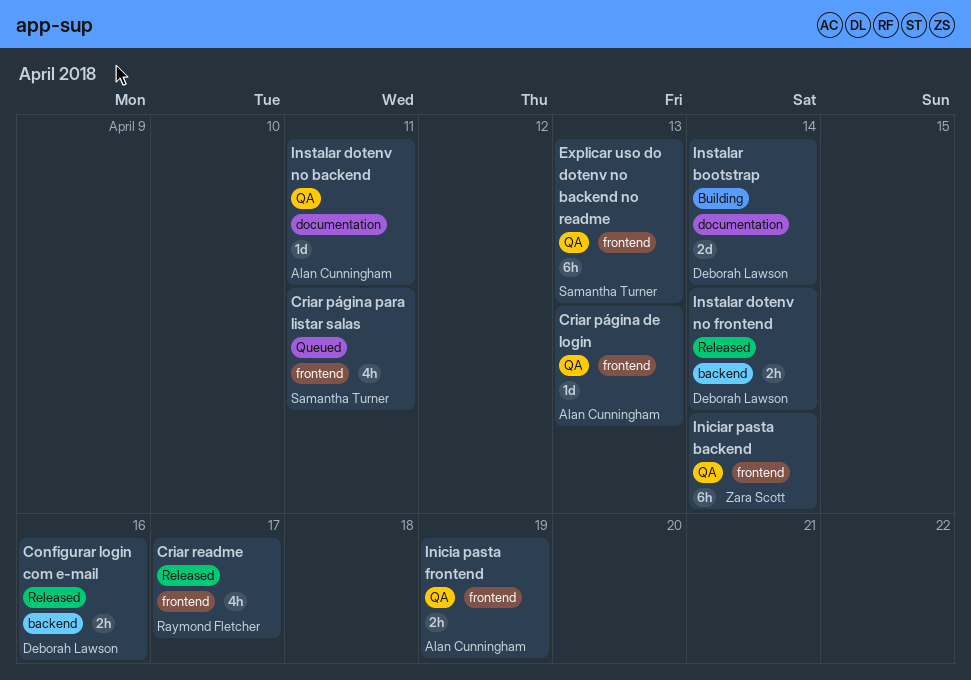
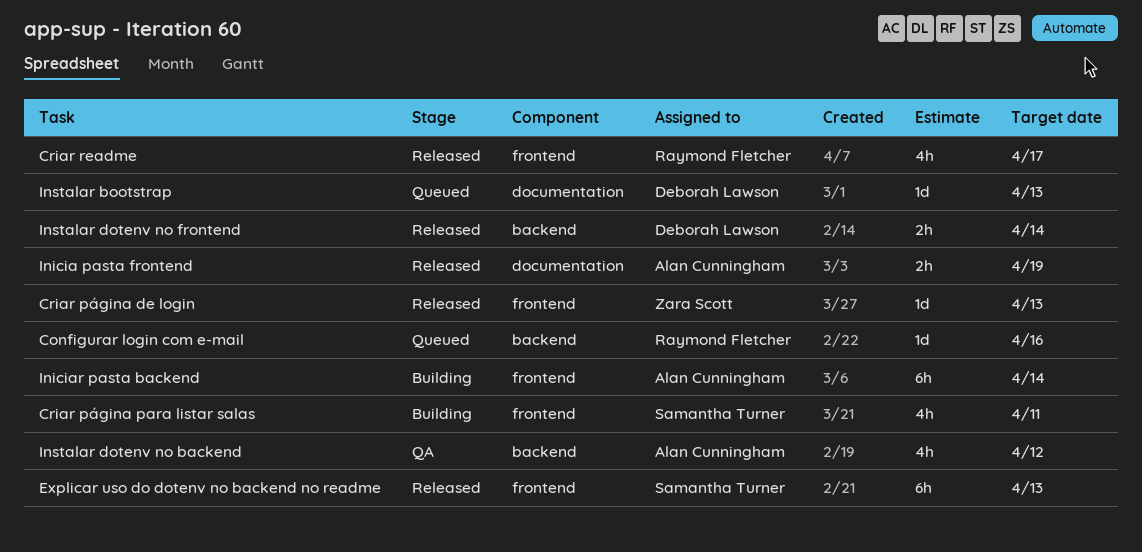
Configurar login com e-mail, status: Released -> Queued
Configurar login com e-mail, owner: Deborah Lawson -> Raymond Fletcher
Configurar login com e-mail, estimate: 2h -> 1d
Criar página de login, status: QA -> Released
Criar página de login, owner: Alan Cunningham -> Zara Scott
Criar página para listar salas, status: Queued -> Building
Explicar uso do dotenv no backend no readme, status: QA -> Released
Inicia pasta frontend, status: QA -> Released
Inicia pasta frontend, label: frontend -> documentation
Iniciar pasta backend, status: QA -> Building
Iniciar pasta backend, owner: Zara Scott -> Alan Cunningham
Instalar bootstrap, status: Building -> Queued
Instalar bootstrap, estimate: 2d -> 1d
Instalar bootstrap, due: Apr 14 -> Apr 13
Instalar dotenv no backend, label: documentation -> backend
Instalar dotenv no backend, estimate: 1d -> 4h
Instalar dotenv no backend, due: Apr 11 -> Apr 12

